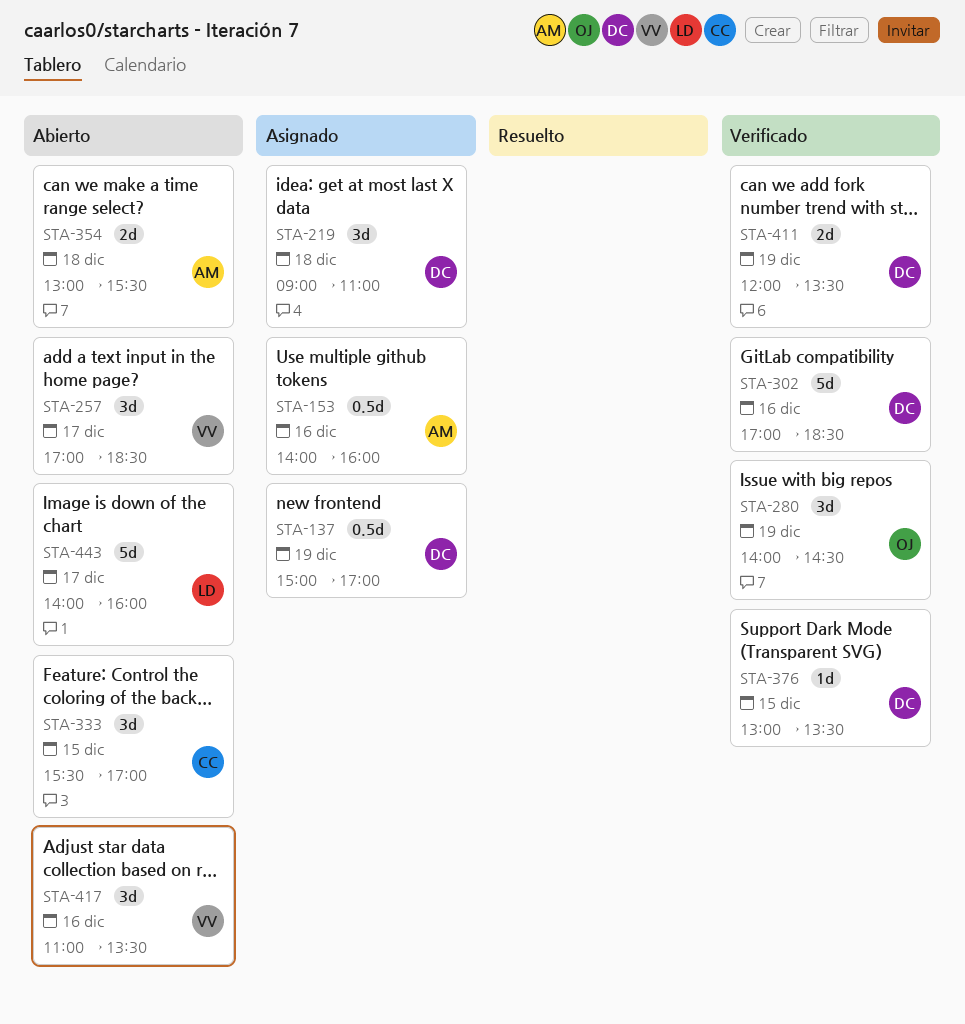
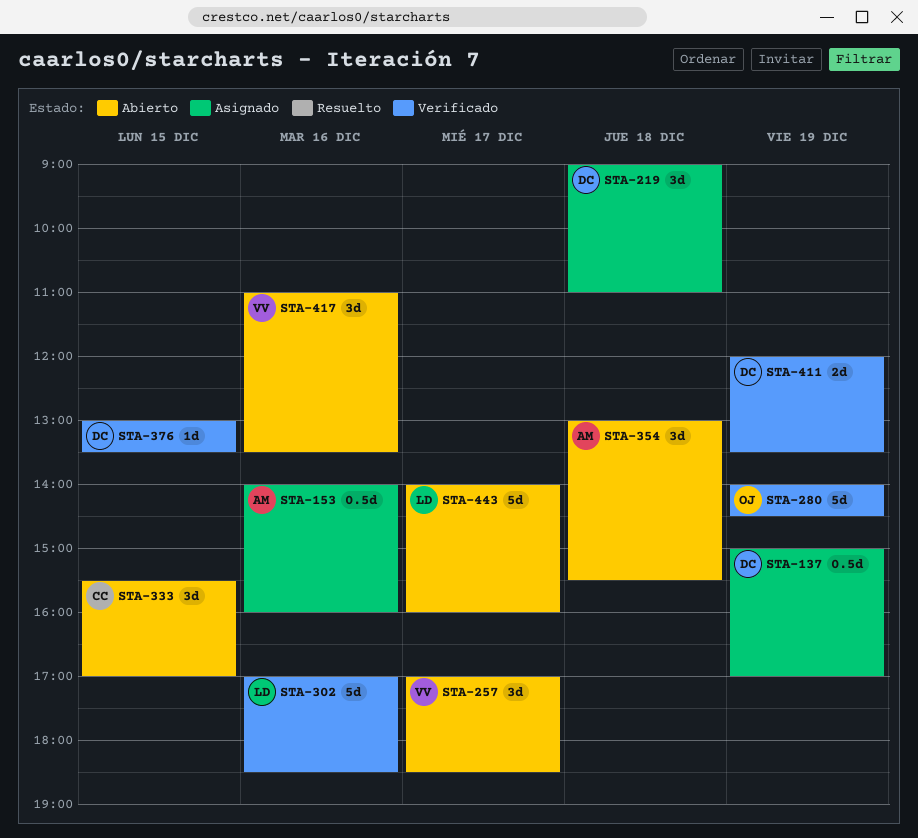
STA-280, estimate: 3d -> 5d
STA-302, owner: DC -> LD
STA-354, estimate: 2d -> 3d

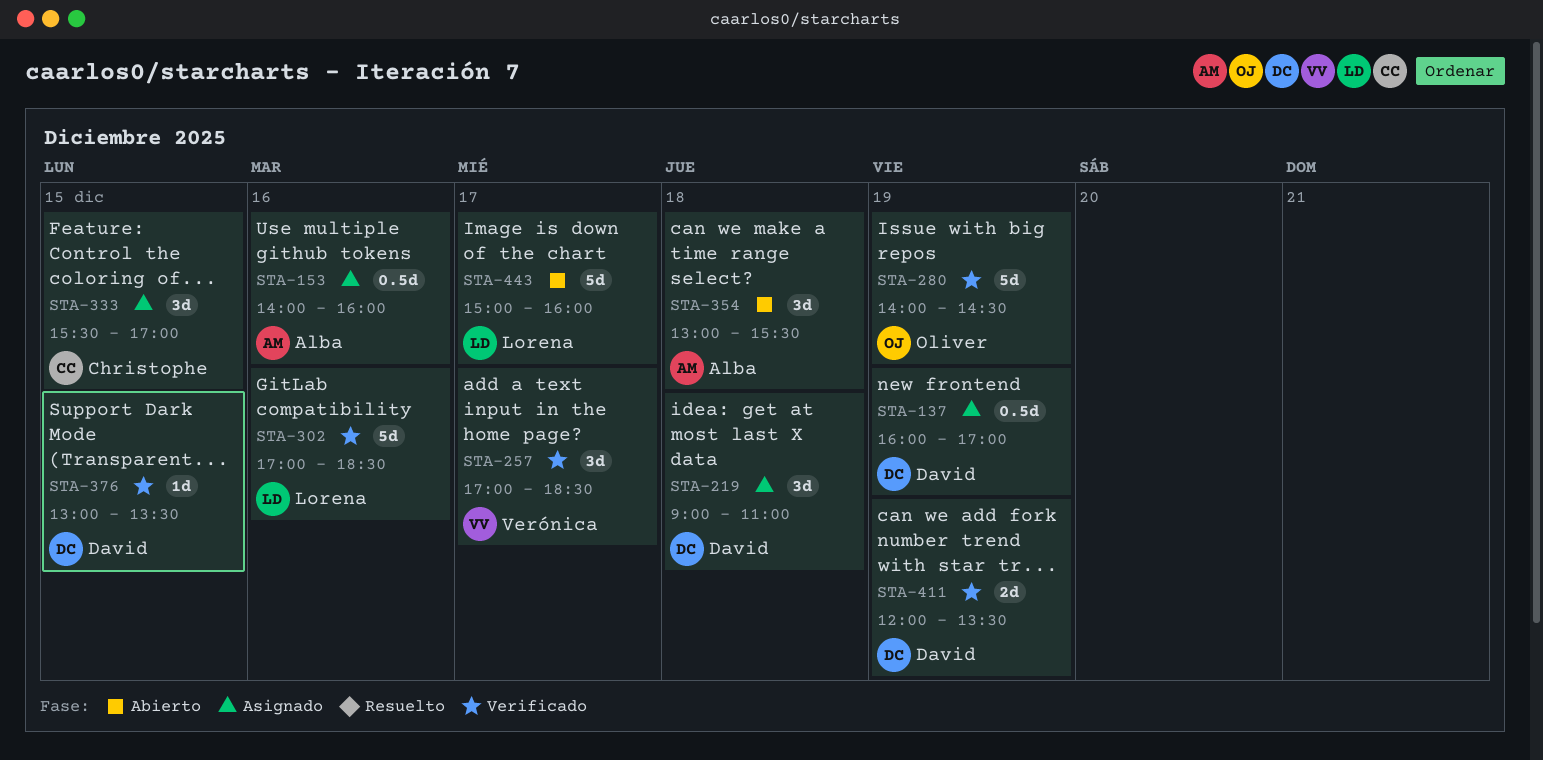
STA-137, begins: 15:00 -> 16:00
STA-257, status: Abierto -> Verificado
STA-333, status: Abierto -> Asignado
STA-417: present -> none
STA-443, begins: 14:00 -> 15:00

